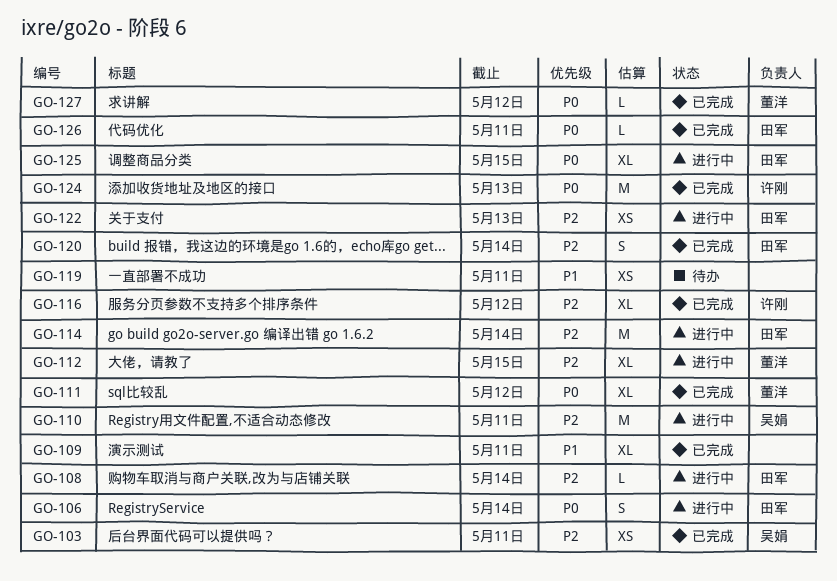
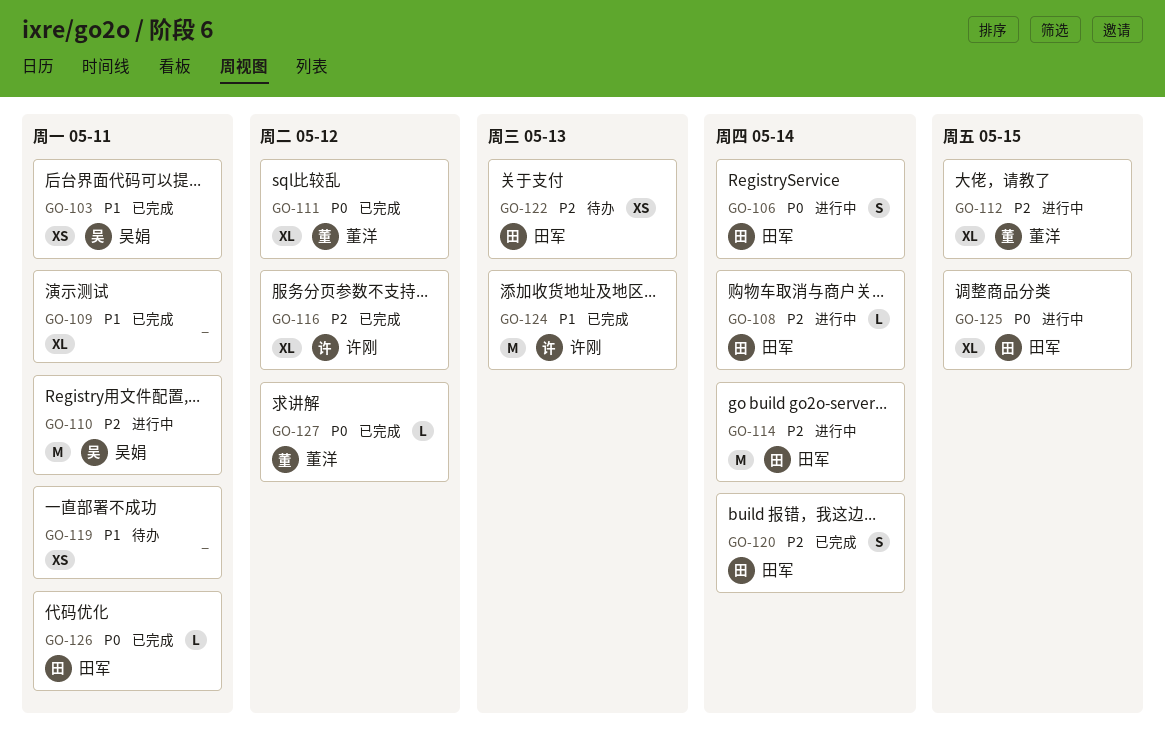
GO-103, priority: P2 -> P1
GO-122, status: 进行中 -> 待办
GO-124, priority: P0 -> P1

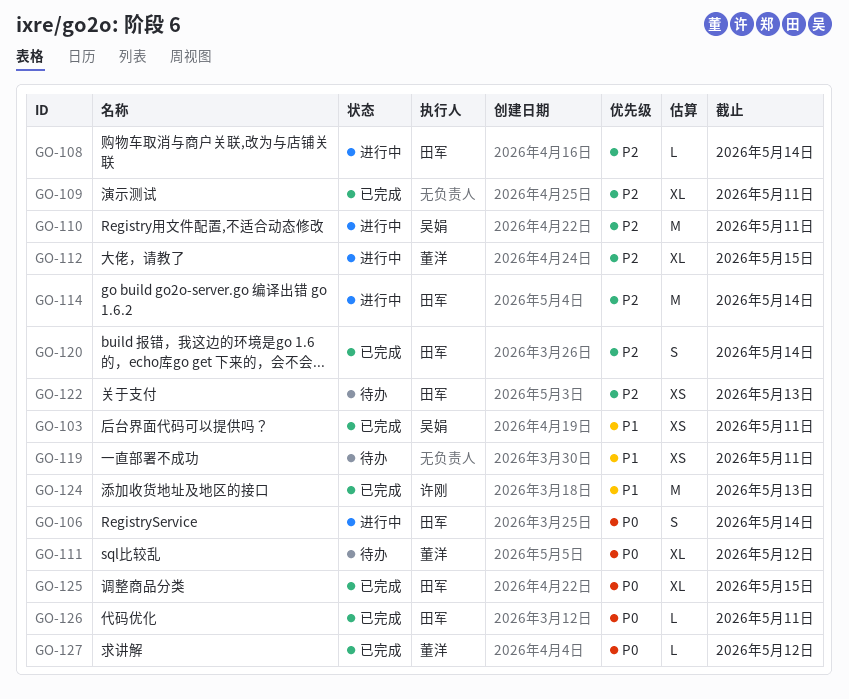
GO-109, priority: P1 -> P2
GO-111, status: 已完成 -> 待办
GO-116: present -> none
GO-125, status: 进行中 -> 已完成

